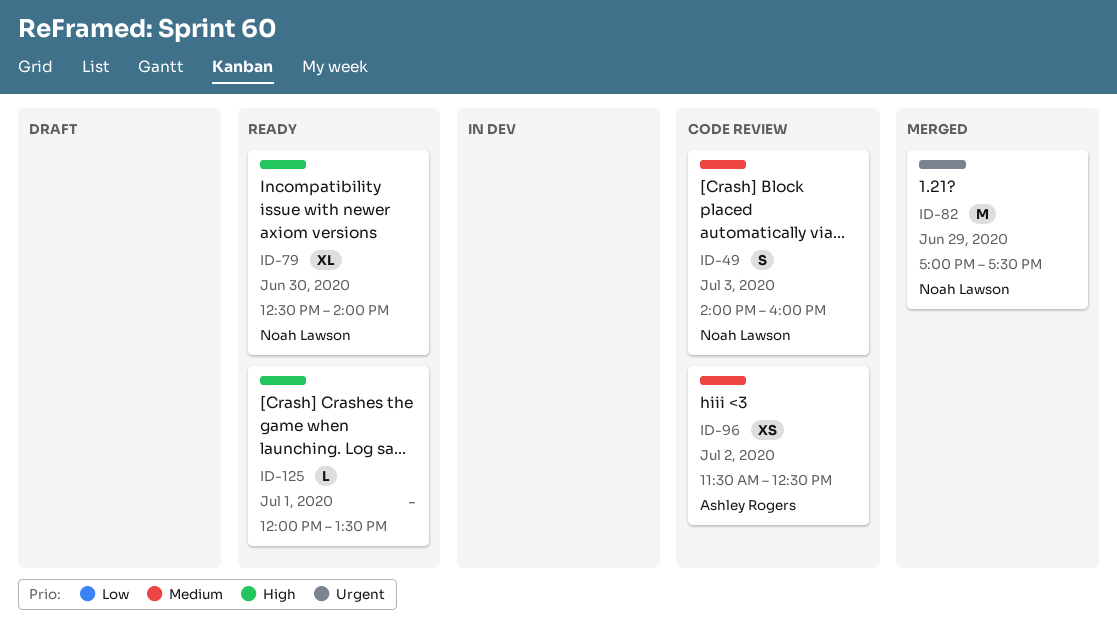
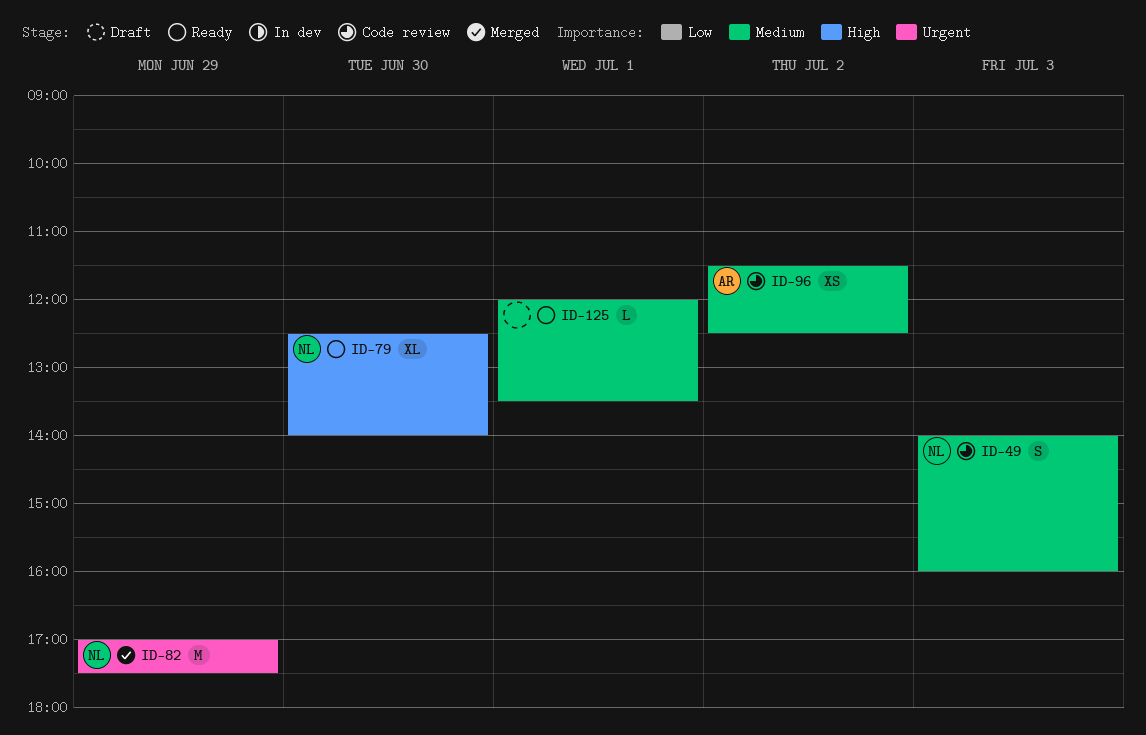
ID-125, priority: High -> Medium

